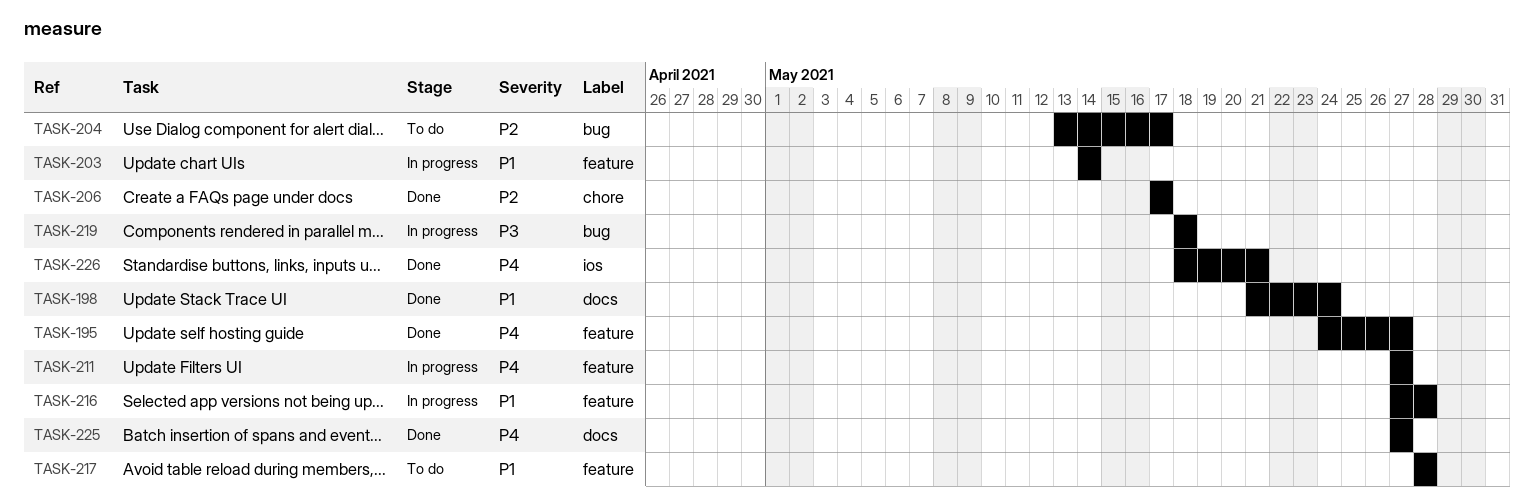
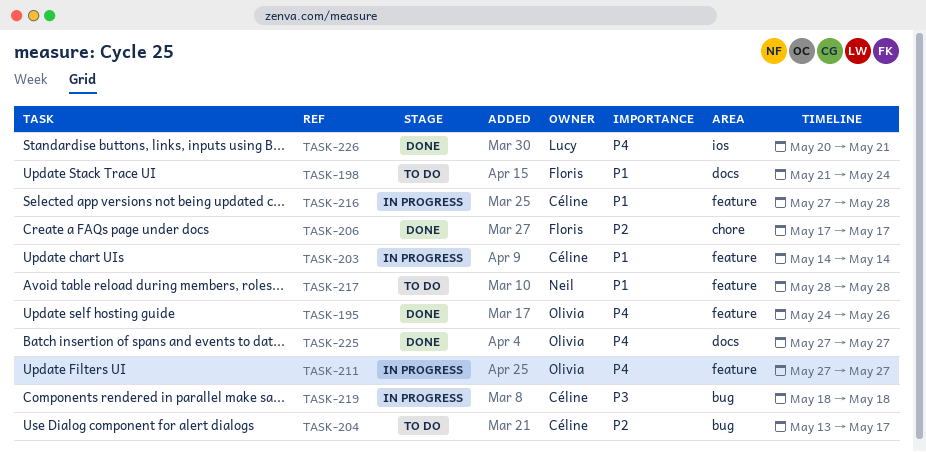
TASK-195, due: May 27 -> May 26
TASK-198, status: Done -> To do
TASK-226, start: May 18 -> May 20

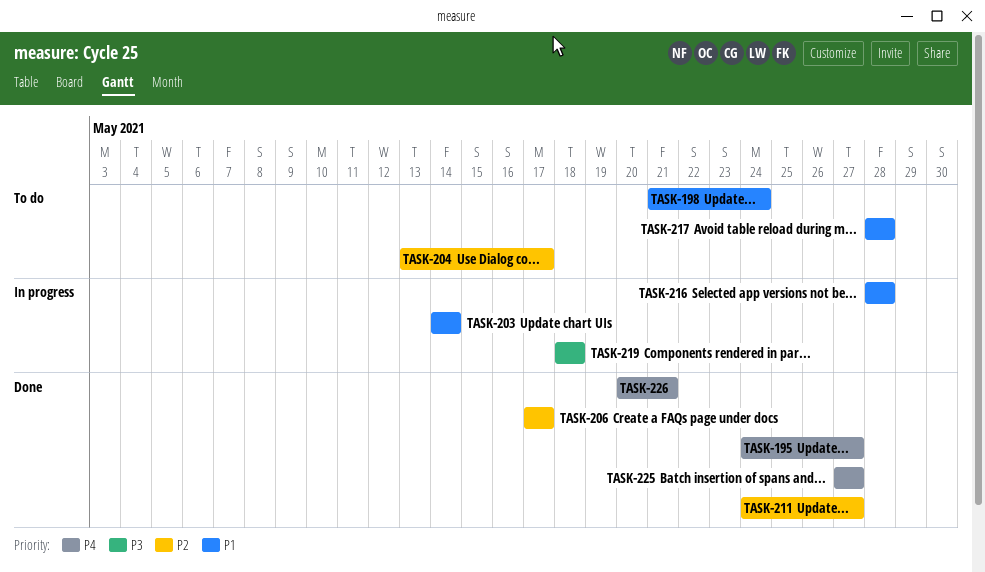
TASK-195, due: May 26 -> May 27
TASK-211, status: In progress -> Done
TASK-211, priority: P4 -> P2
TASK-211, start: May 27 -> May 24
TASK-216, start: May 27 -> May 28

